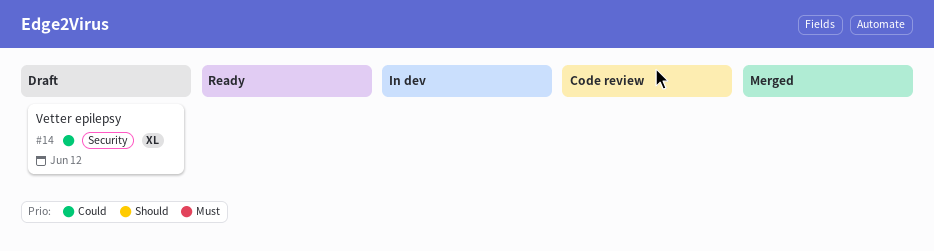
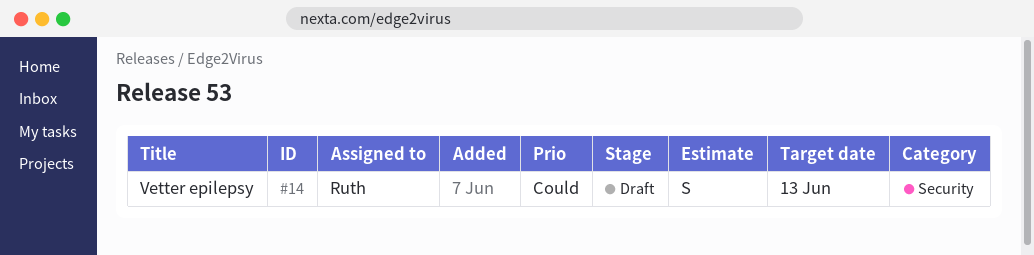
#14, estimate: XL -> S
#14, due: Jun 12 -> Jun 13

